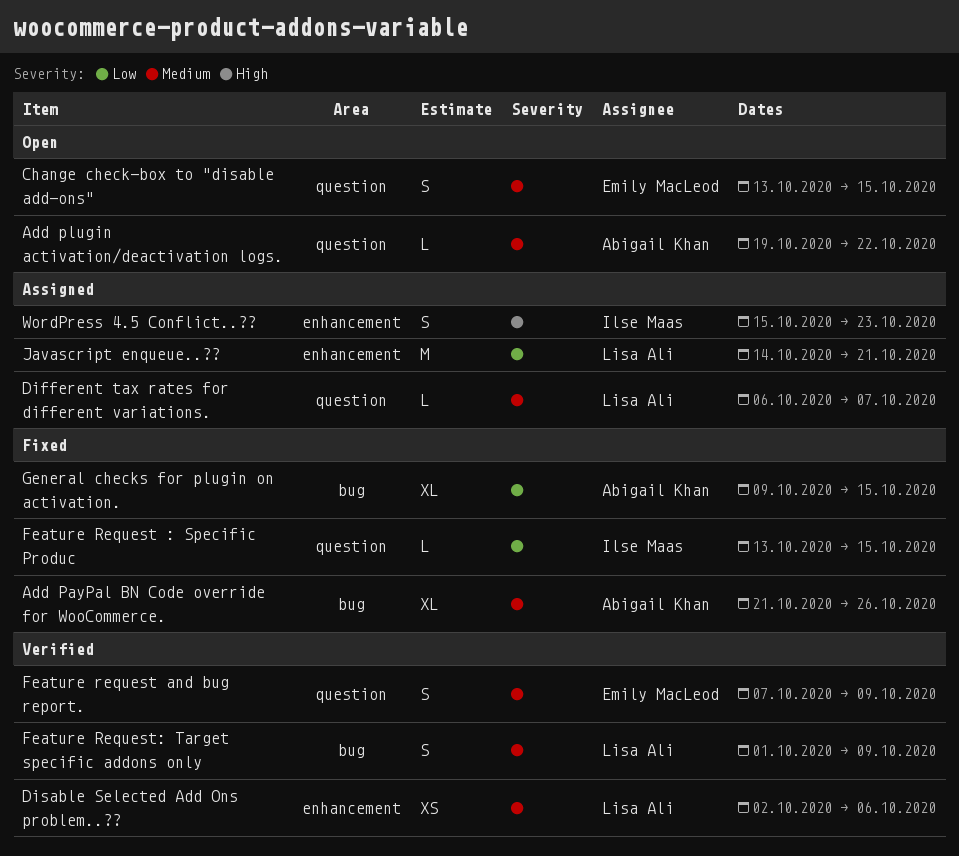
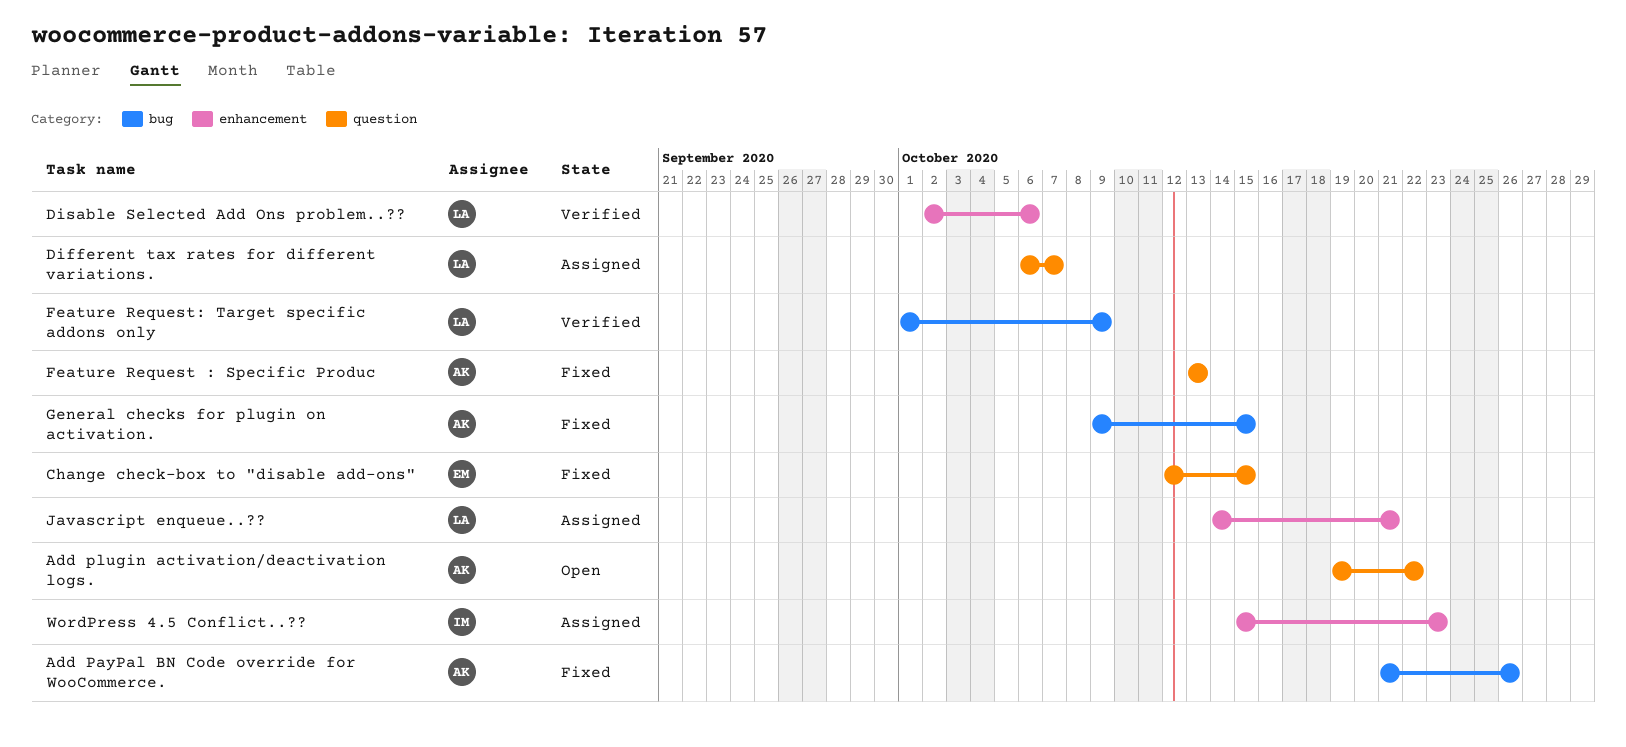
Change check-box to "disable add-ons", status: Open -> Fixed
Change check-box to "disable add-ons", start: Oct 13 -> Oct 12
Feature Request : Specific Produc, owner: Ilse Maas -> Abigail Khan
Feature Request : Specific Produc, due: Oct 15 -> Oct 13
Feature request and bug report.: present -> none

